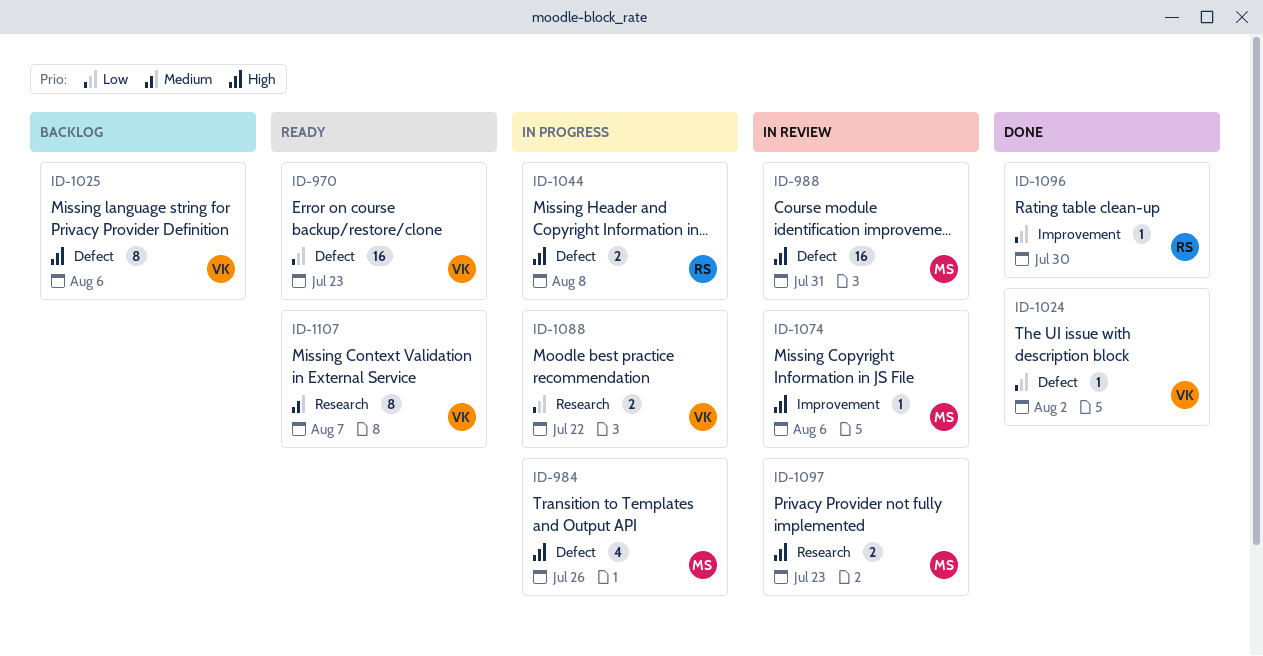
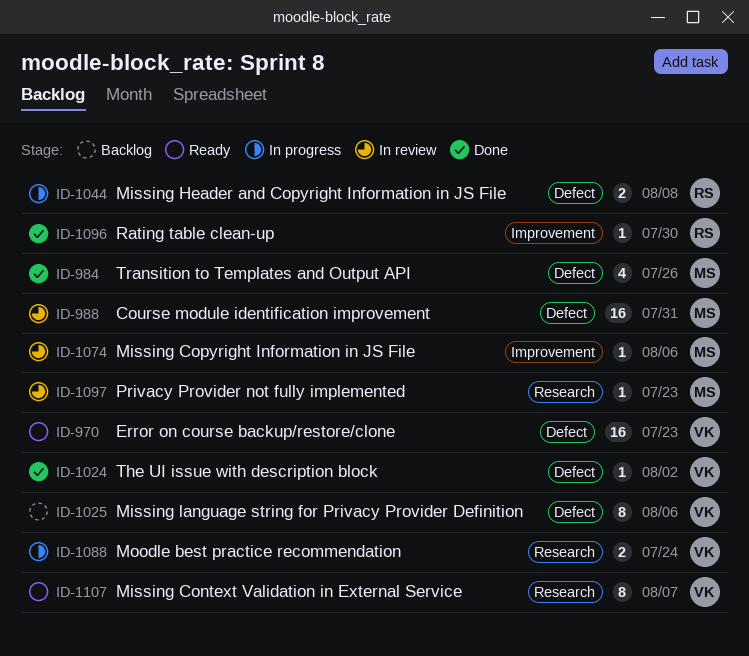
ID-984, status: In progress -> Done
ID-1088, due: Jul 22 -> Jul 24
ID-1097, estimate: 2 -> 1

